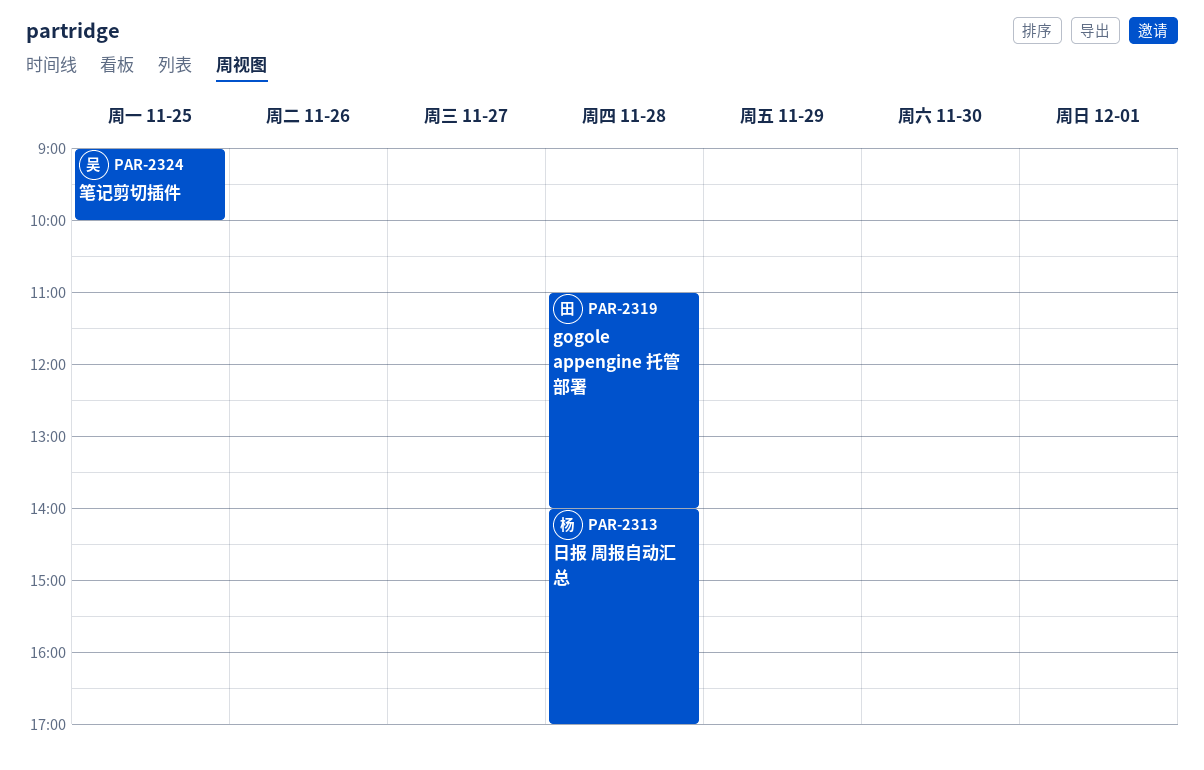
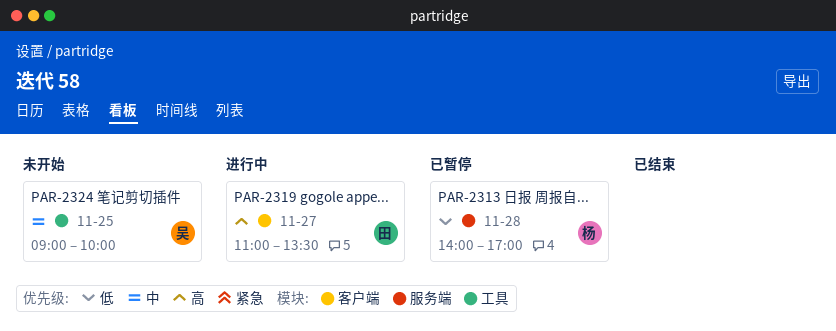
PAR-2319, day: Nov 28 -> Nov 27
PAR-2319, ends: 14:00 -> 13:30

